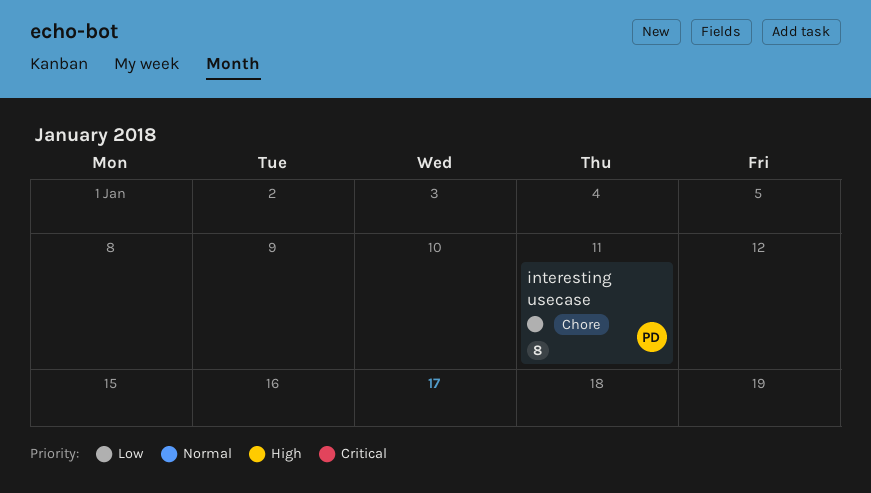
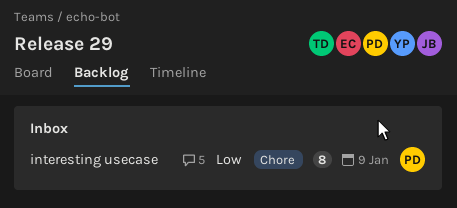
interesting usecase, due: Jan 11 -> Jan 9

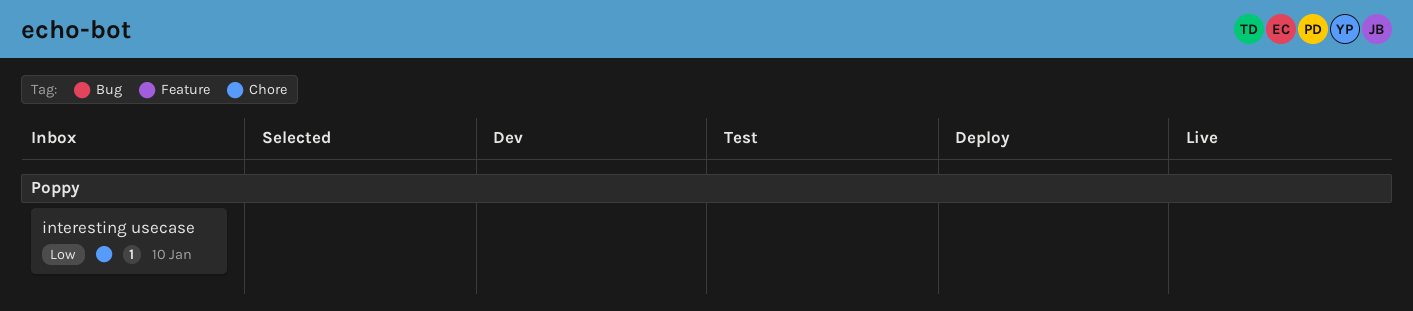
interesting usecase, estimate: 8 -> 1
interesting usecase, due: Jan 9 -> Jan 10

